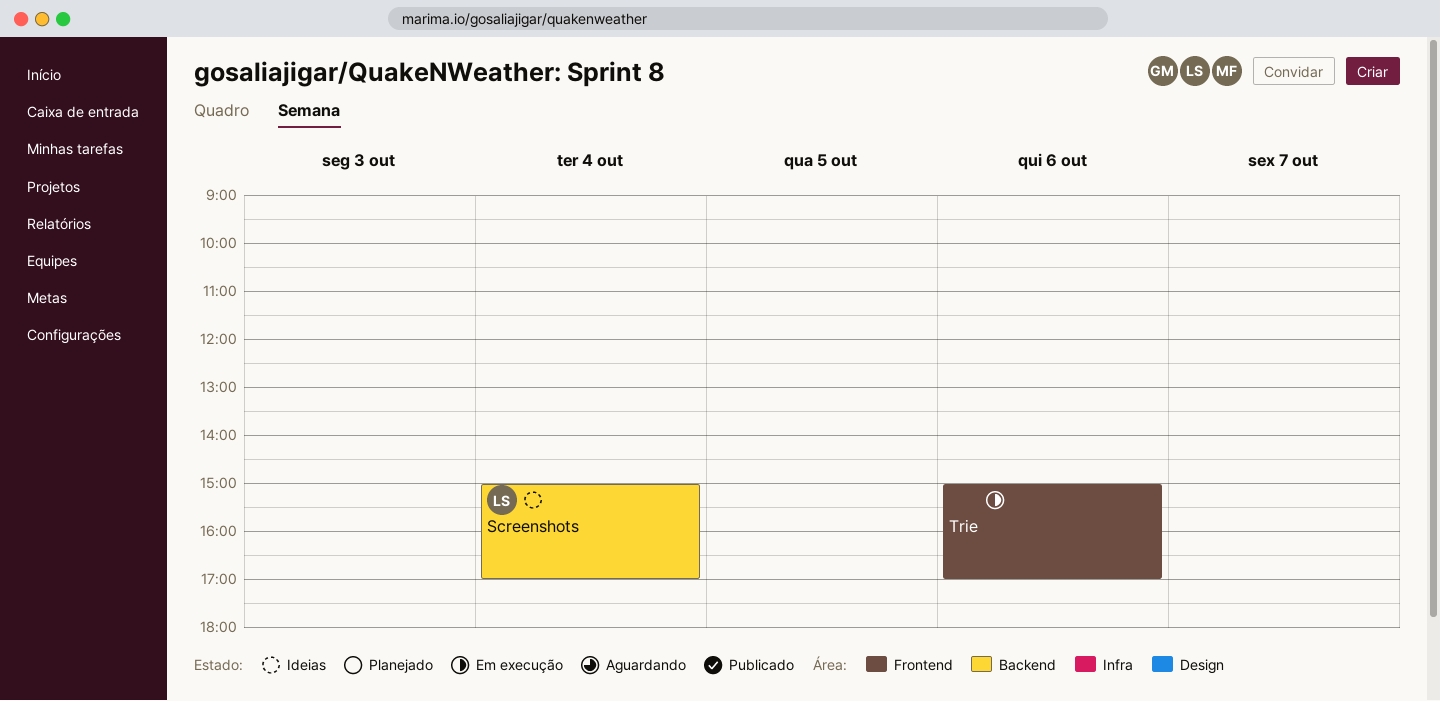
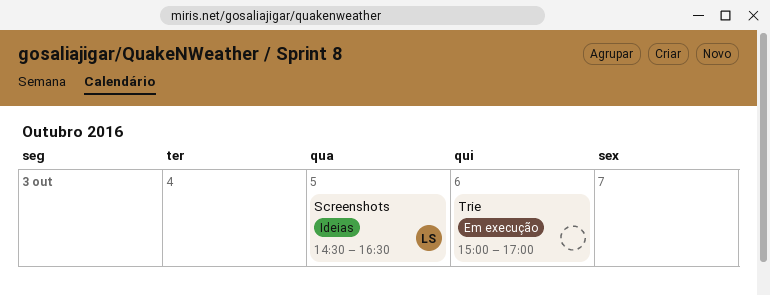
Screenshots, day: Oct 4 -> Oct 5
Screenshots, begins: 15:00 -> 14:30
Screenshots, ends: 17:00 -> 16:30

